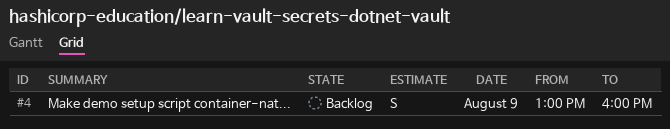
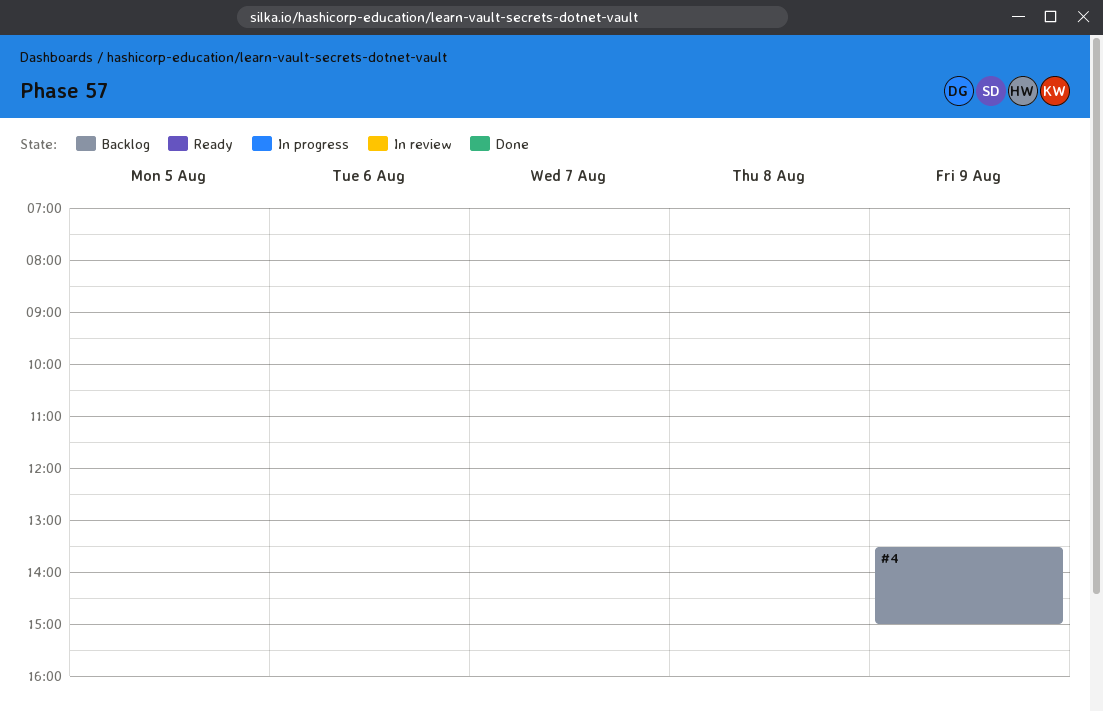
#4, begins: 13:00 -> 13:30
#4, ends: 16:00 -> 15:00

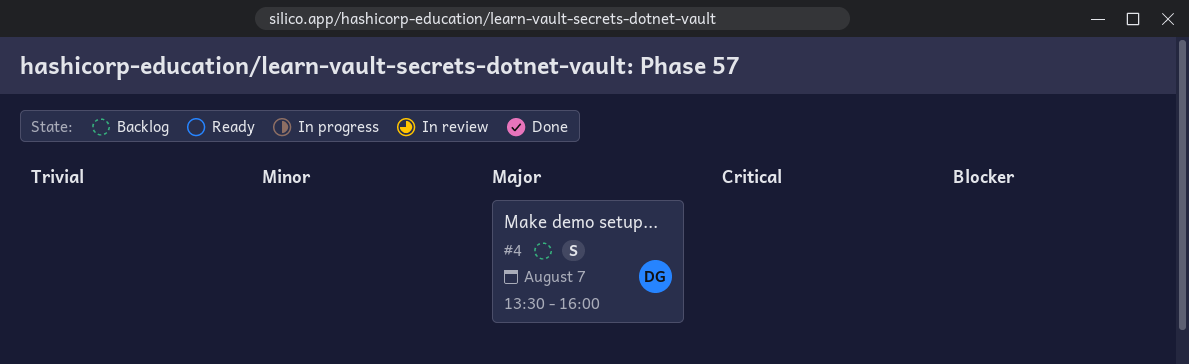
#4, day: Aug 9 -> Aug 7
#4, ends: 15:00 -> 16:00

